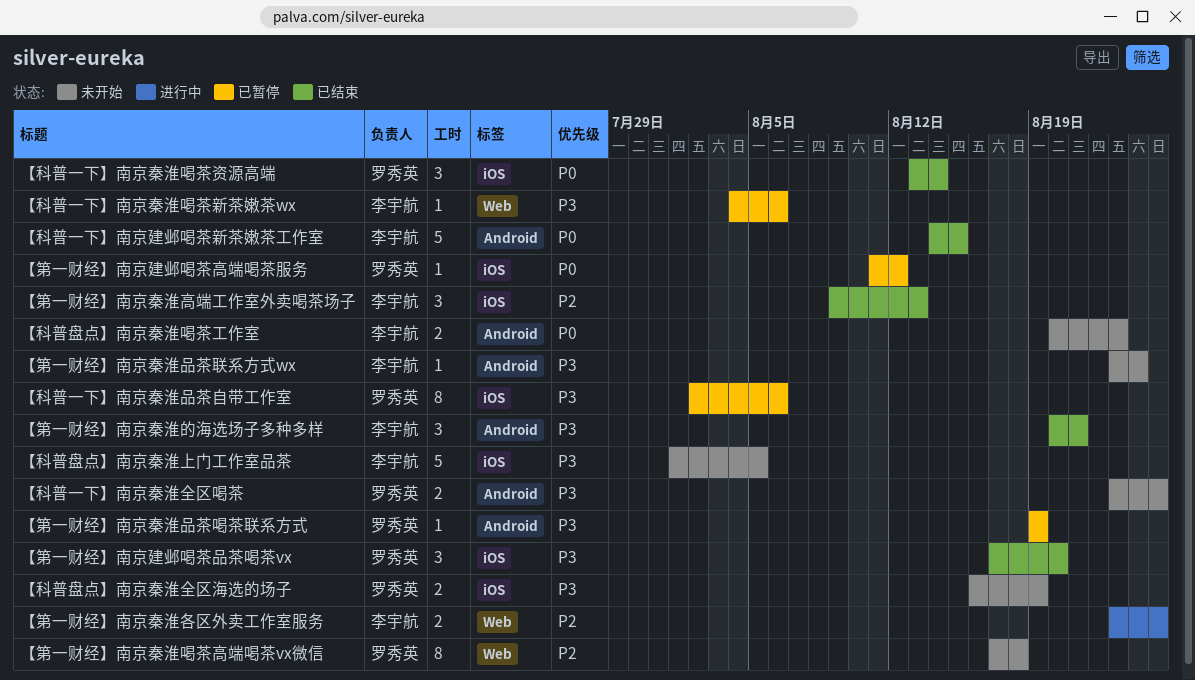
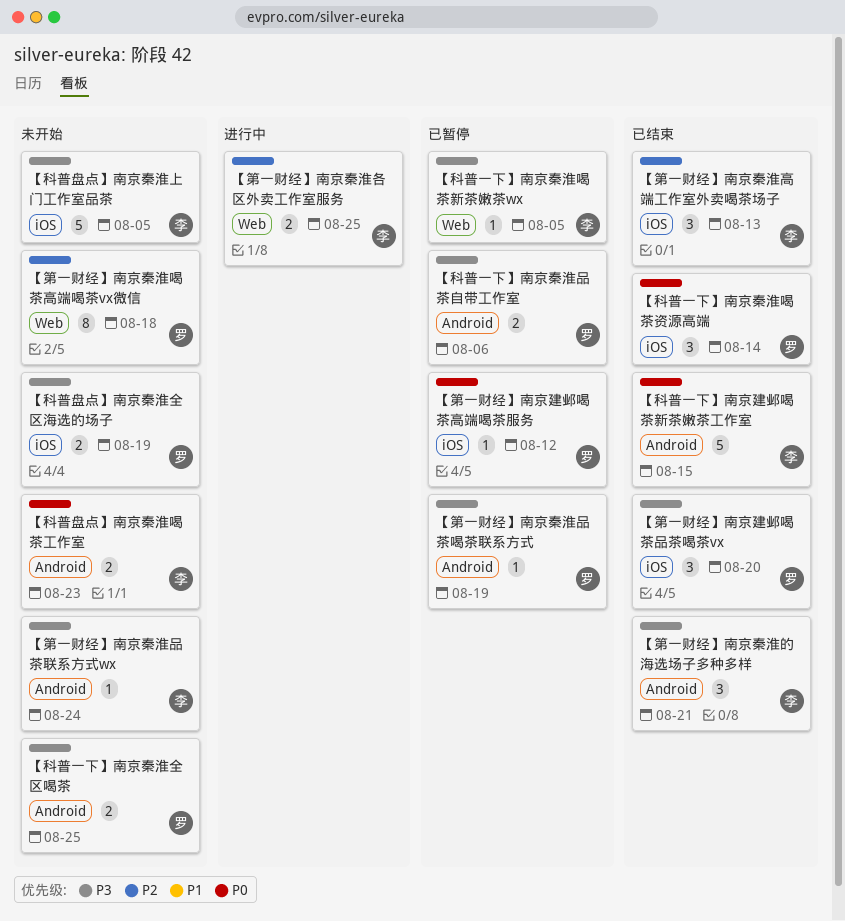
【科普一下】南京秦淮品茶自带工作室, label: iOS -> Android
【科普一下】南京秦淮品茶自带工作室, estimate: 8 -> 2
【科普一下】南京秦淮喝茶新茶嫩茶wx, due: Aug 6 -> Aug 5

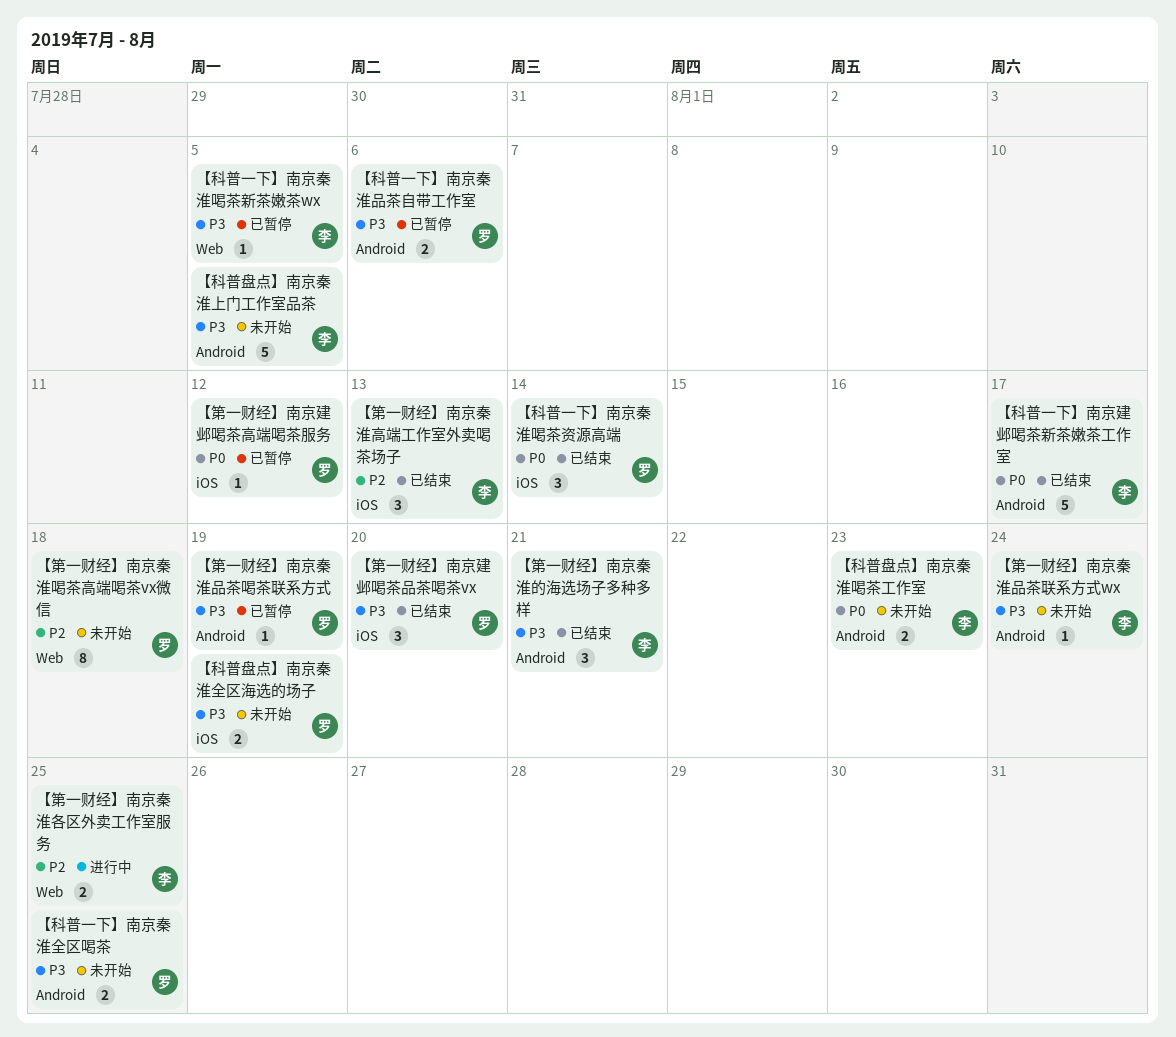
【科普一下】南京建邺喝茶新茶嫩茶工作室, due: Aug 15 -> Aug 17
【科普盘点】南京秦淮上门工作室品茶, label: iOS -> Android

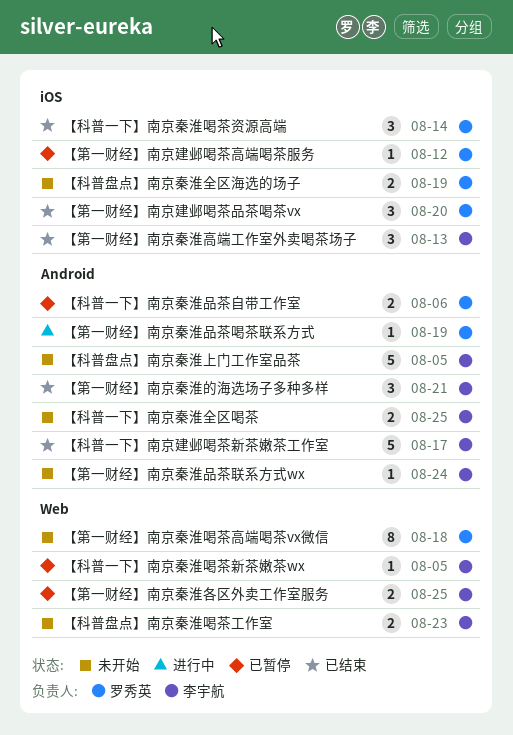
【科普一下】南京秦淮全区喝茶, owner: 罗秀英 -> 李宇航
【科普盘点】南京秦淮喝茶工作室, label: Android -> Web
【第一财经】南京秦淮各区外卖工作室服务, status: 进行中 -> 已暂停
【第一财经】南京秦淮品茶喝茶联系方式, status: 已暂停 -> 进行中

